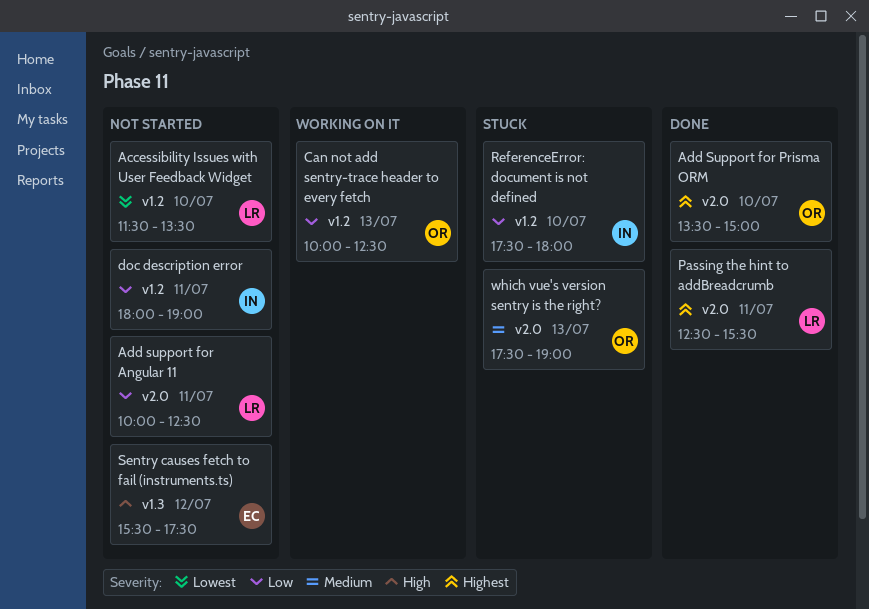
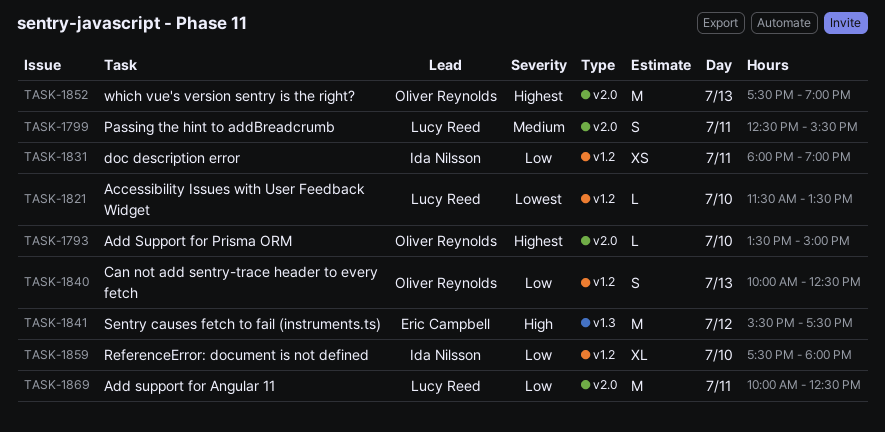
Passing the hint to addBreadcrumb, priority: Highest -> Medium
which vue's version sentry is the right?, priority: Medium -> Highest

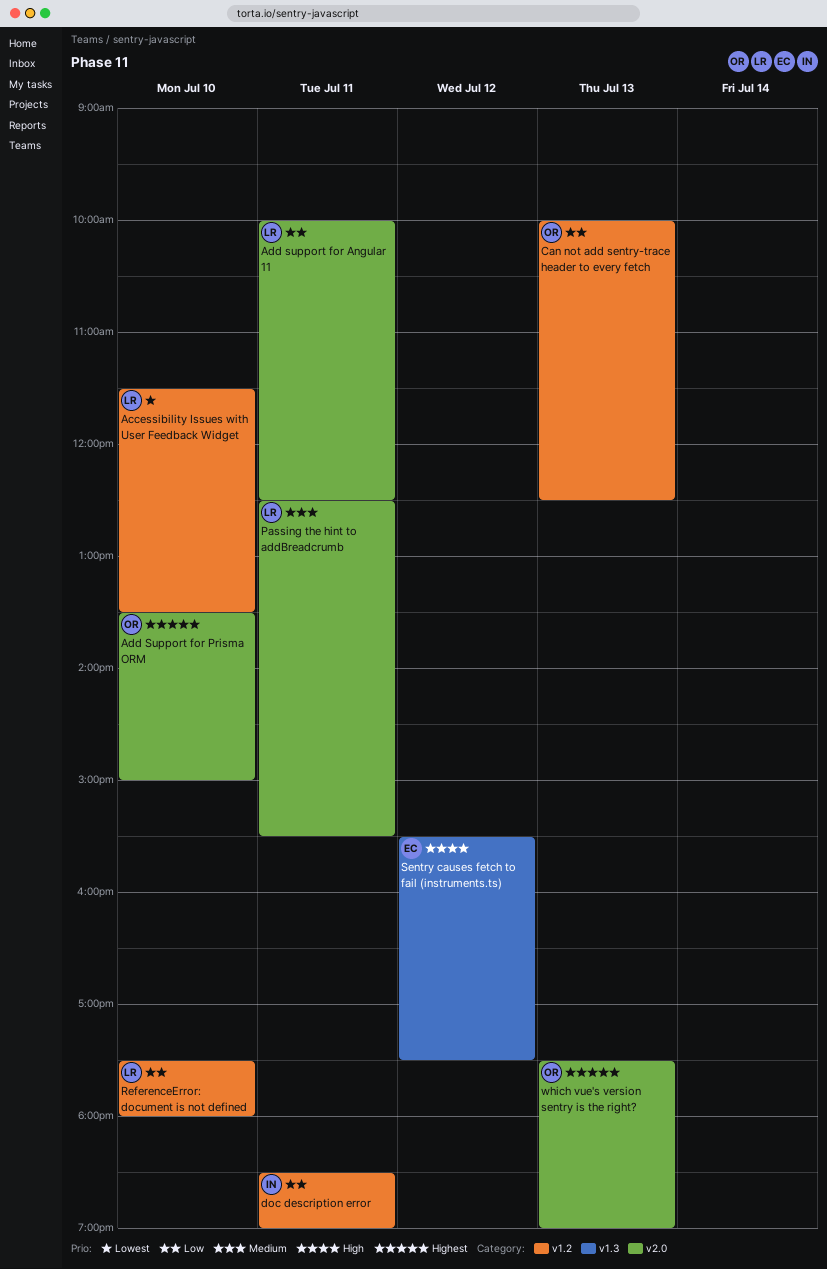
doc description error, begins: 18:00 -> 18:30
ReferenceError: document is not defined, owner: Ida Nilsson -> Lucy Reed

